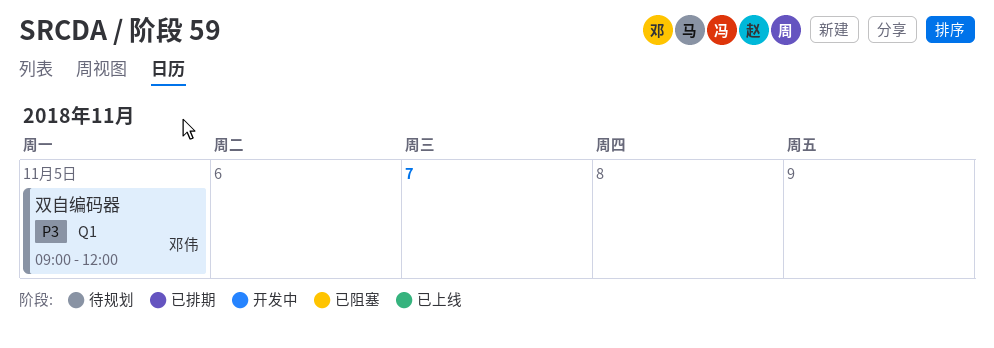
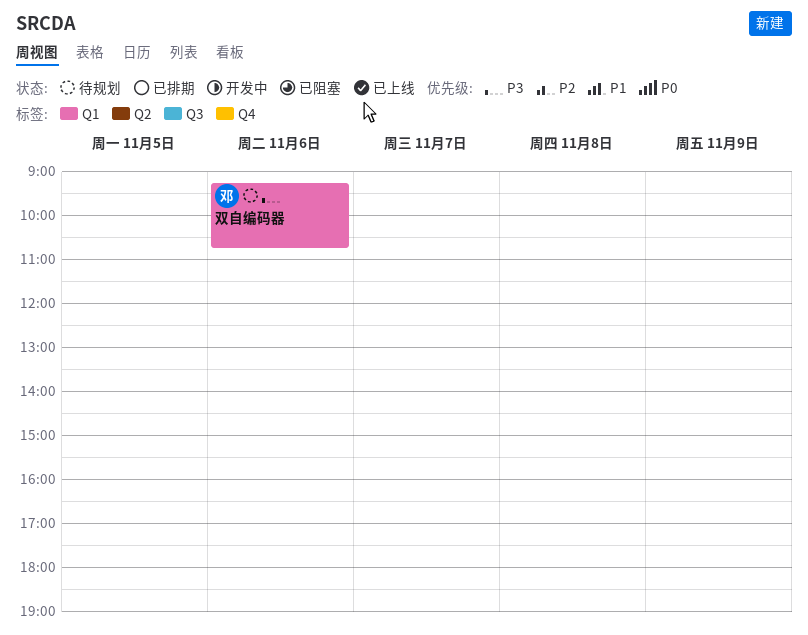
双自编码器, day: Nov 5 -> Nov 6
双自编码器, begins: 09:00 -> 09:15
双自编码器, ends: 12:00 -> 10:45

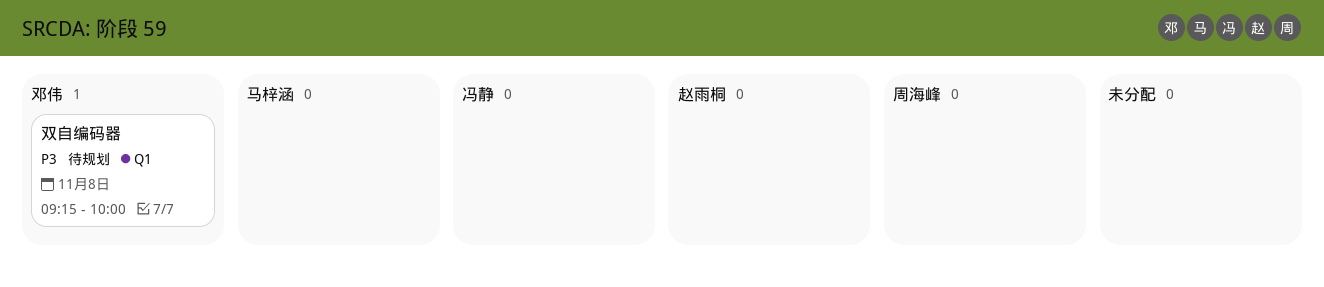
双自编码器, day: Nov 6 -> Nov 8
双自编码器, ends: 10:45 -> 10:00

